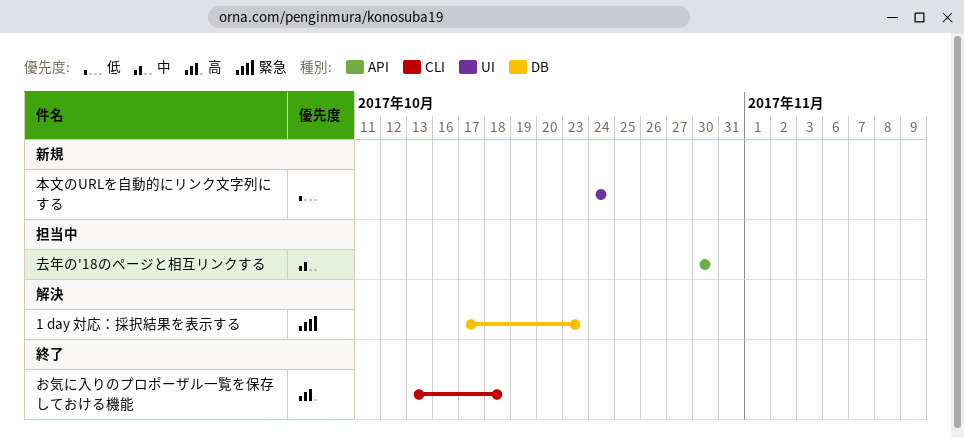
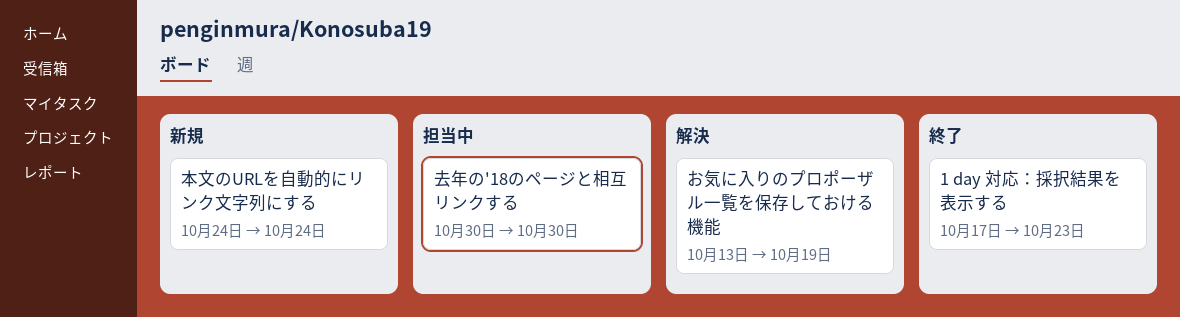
1 day 対応：採択結果を表示する, status: 解決 -> 終了
お気に入りのプロポーザル一覧を保存しておける機能, status: 終了 -> 解決
お気に入りのプロポーザル一覧を保存しておける機能, due: Oct 18 -> Oct 19

